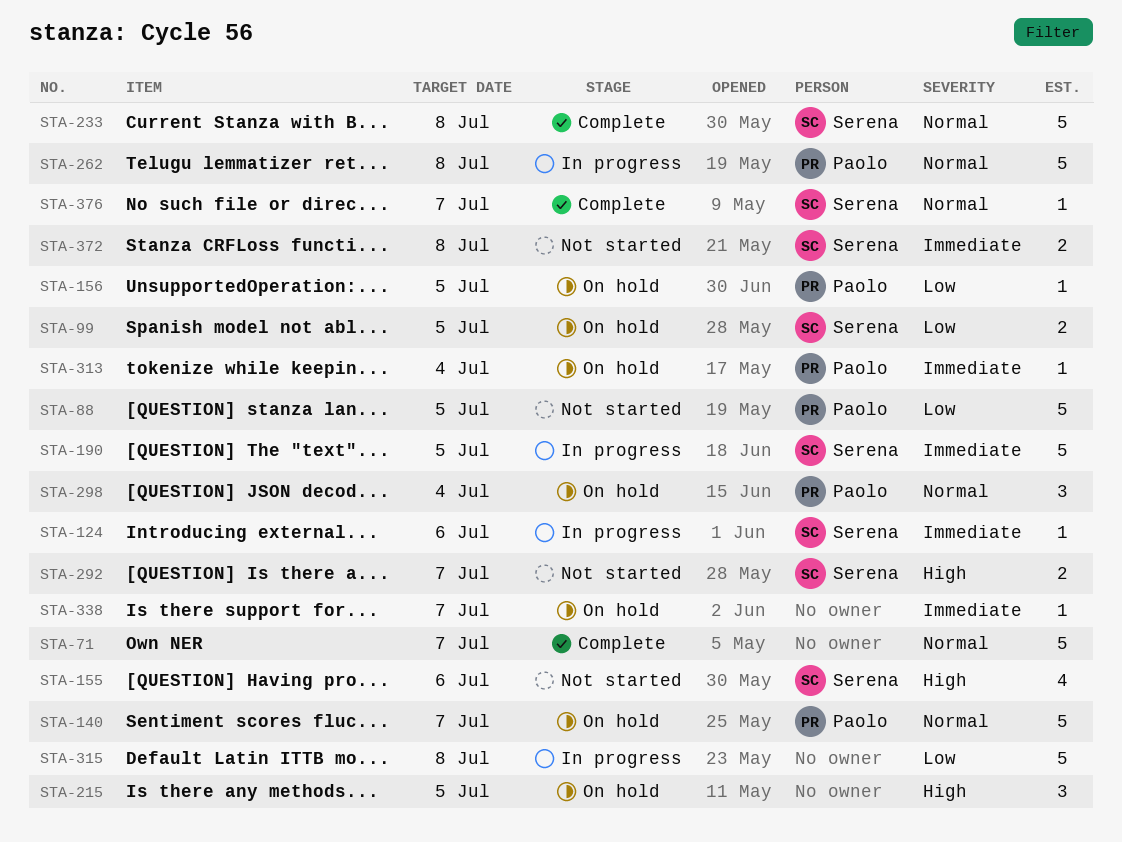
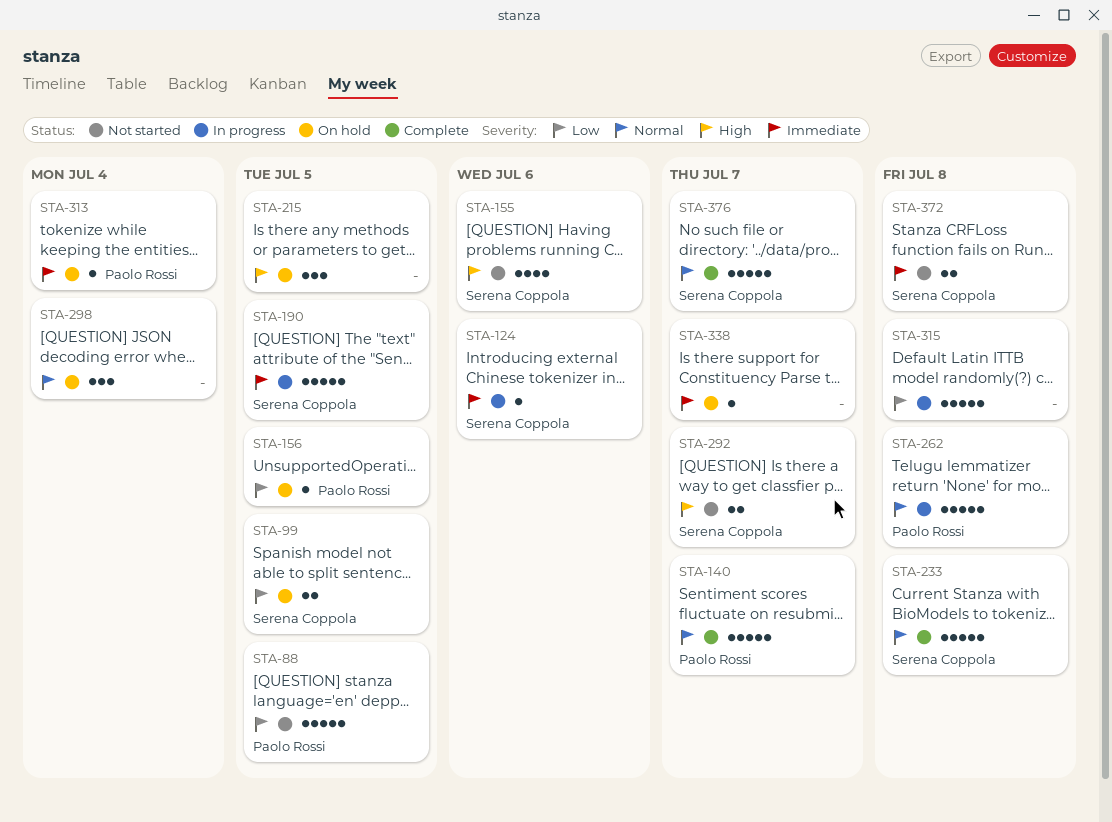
STA-71: present -> none
STA-140, status: On hold -> Complete
STA-298, owner: Paolo Rossi -> none
STA-376, estimate: 1 -> 5

